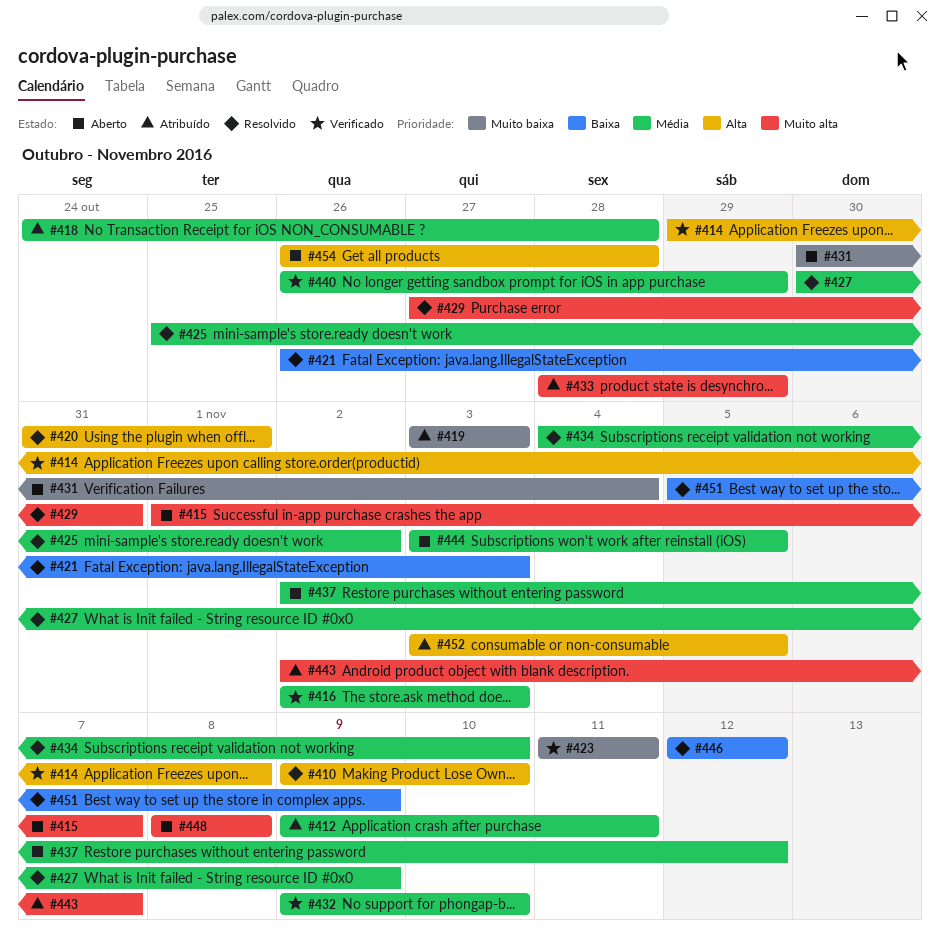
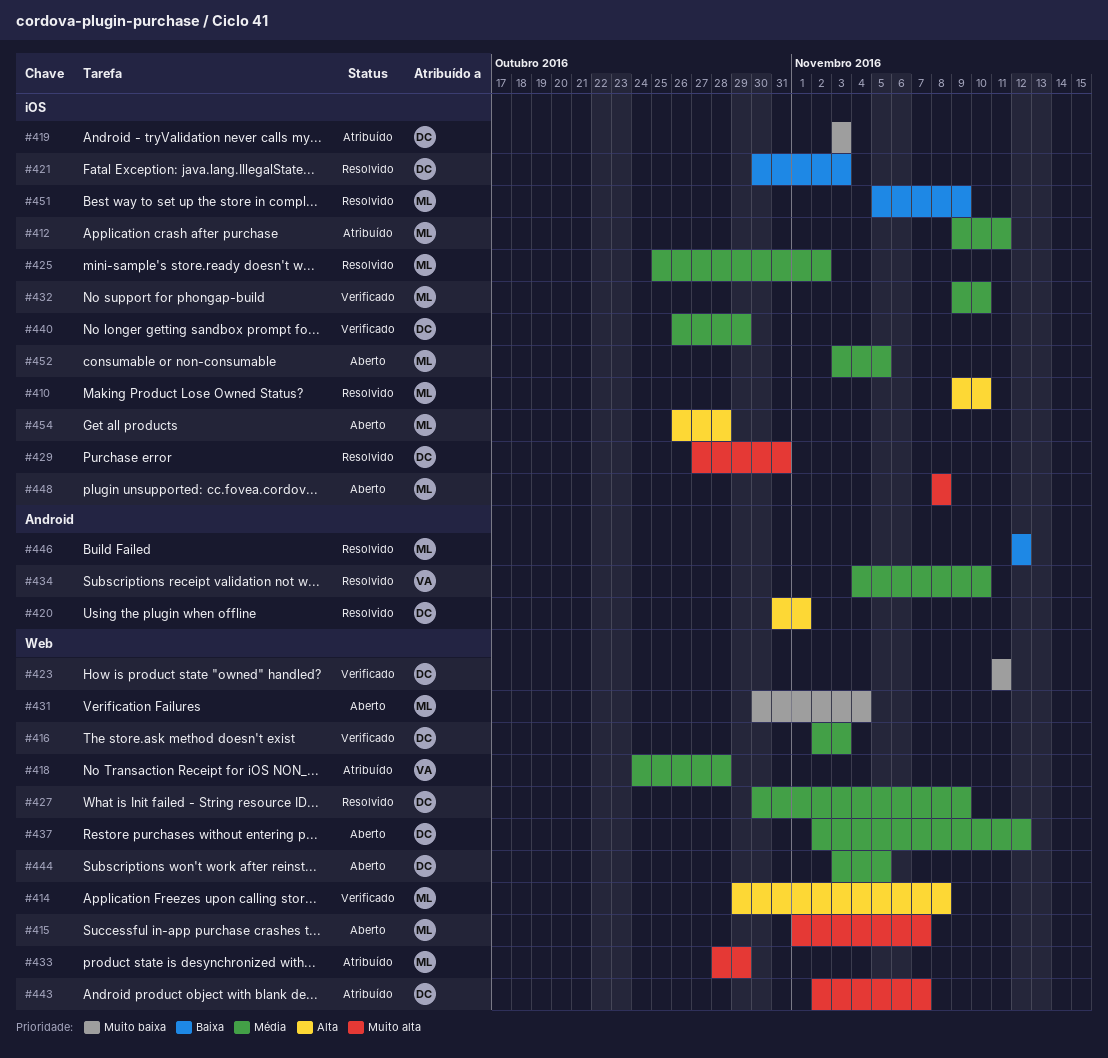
#421, start: Oct 26 -> Oct 30
#452, status: Atribuído -> Aberto
#452, priority: Alta -> Média

